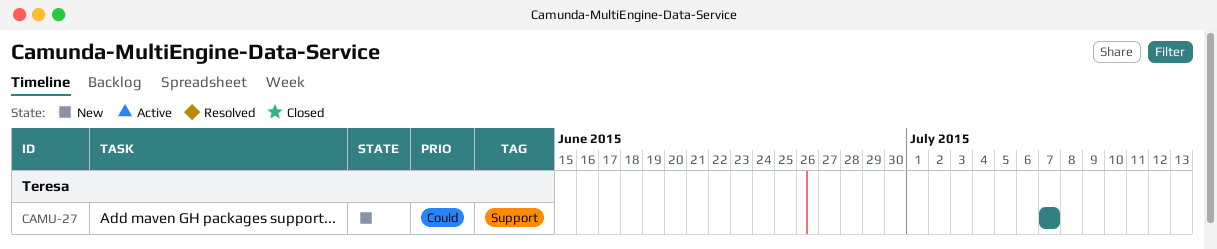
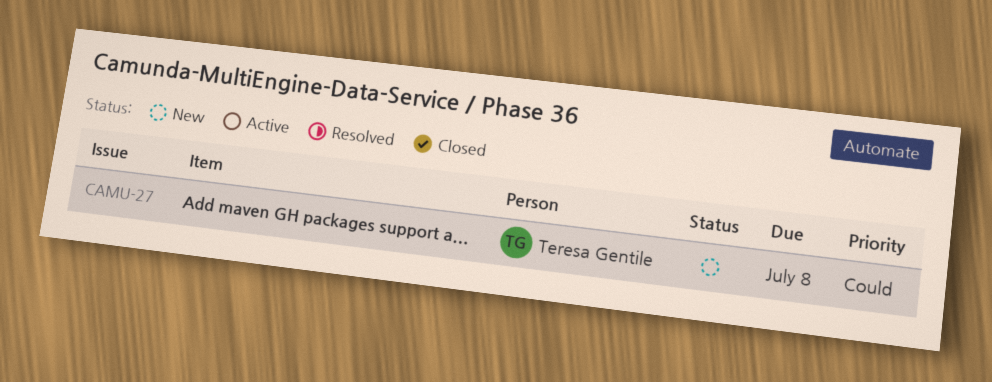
CAMU-27, due: Jul 7 -> Jul 8

